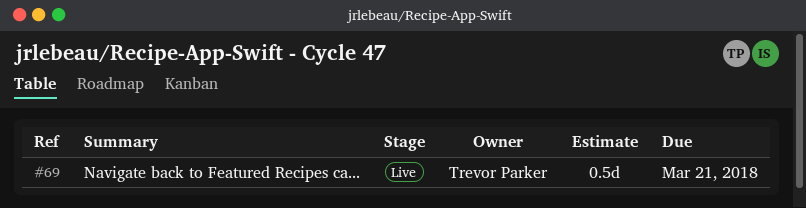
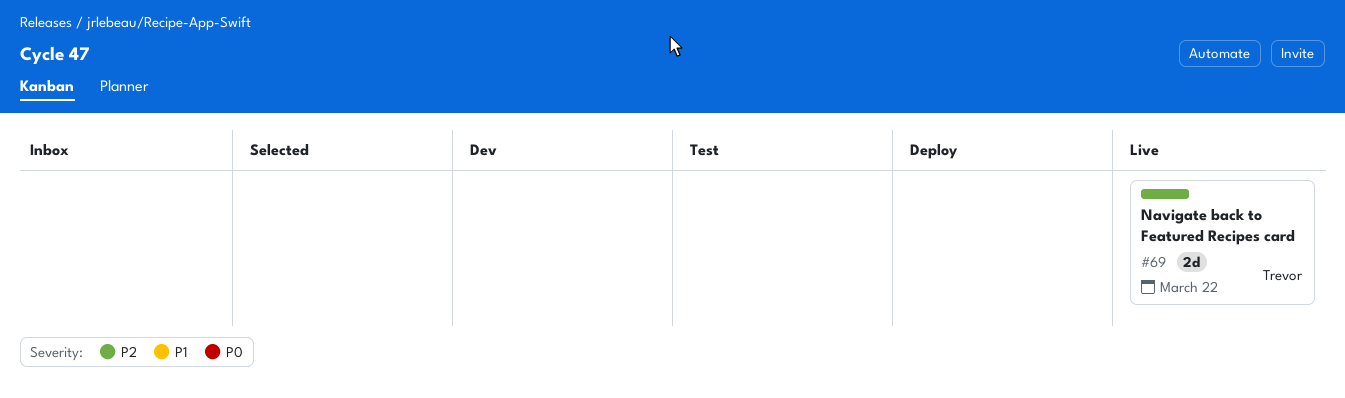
#69, estimate: 0.5d -> 2d
#69, due: Mar 21 -> Mar 22

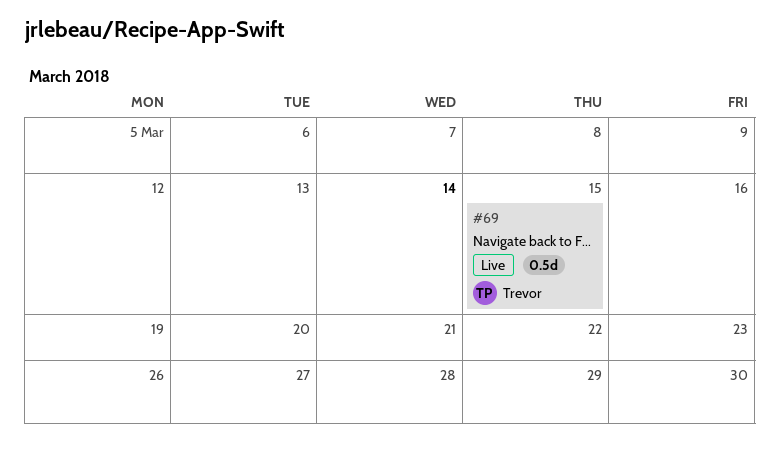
#69, estimate: 2d -> 0.5d
#69, due: Mar 22 -> Mar 15

